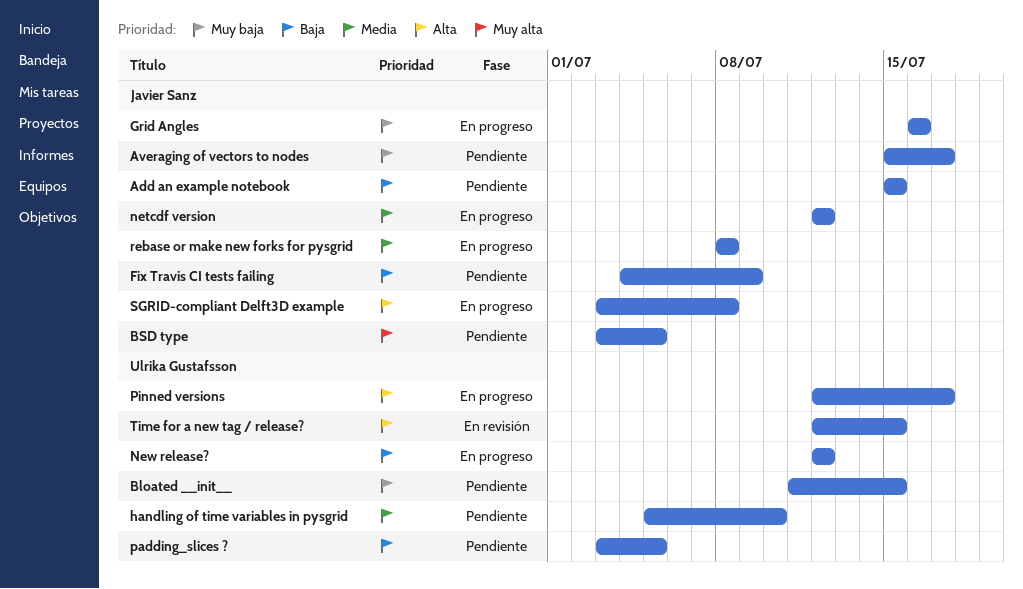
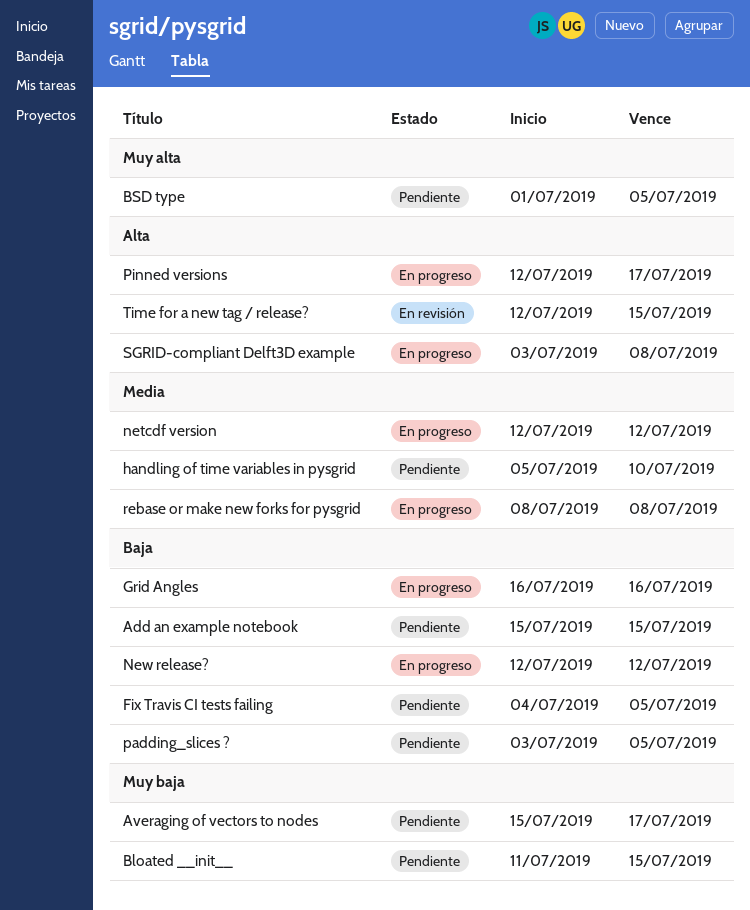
BSD type, start: Jul 3 -> Jul 1
Fix Travis CI tests failing, due: Jul 9 -> Jul 5
Grid Angles, priority: Muy baja -> Baja

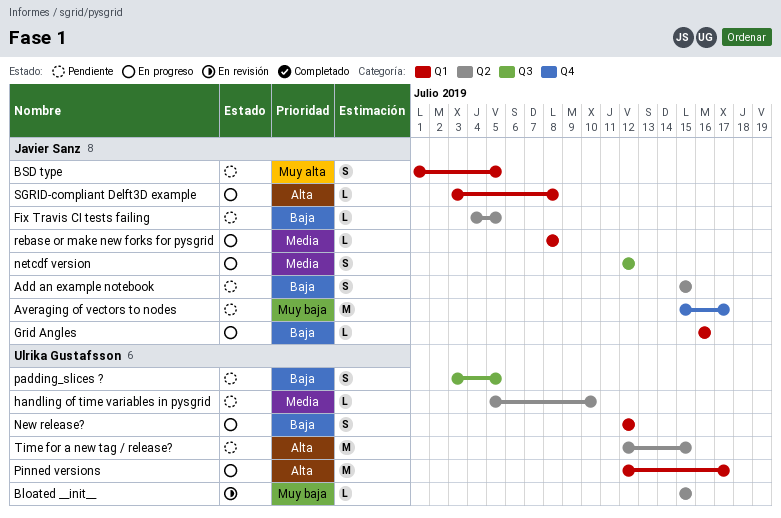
Bloated __init__, status: Pendiente -> En revisión
Bloated __init__, start: Jul 11 -> Jul 15
Time for a new tag / release?, status: En revisión -> Pendiente

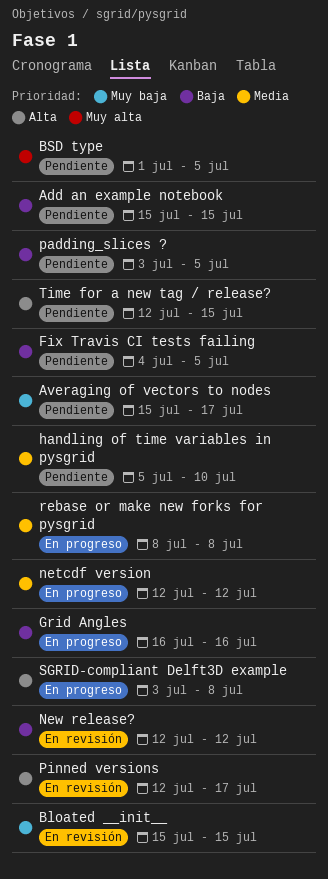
New release?, status: En progreso -> En revisión
Pinned versions, status: En progreso -> En revisión

